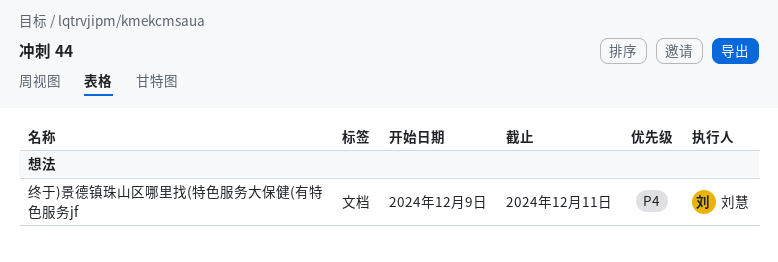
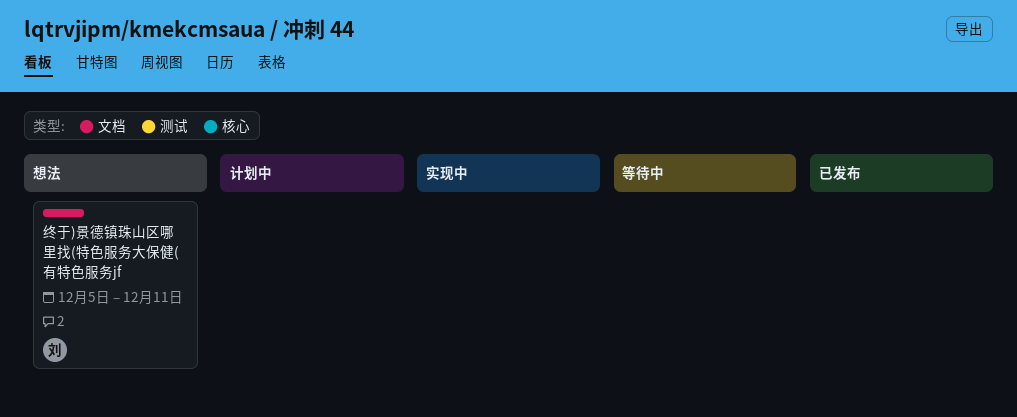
终于)景德镇珠山区哪里找(特色服务大保健(有特色服务jf, start: Dec 9 -> Dec 5

